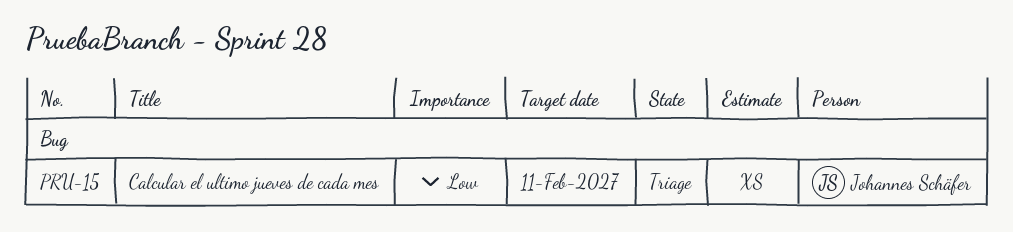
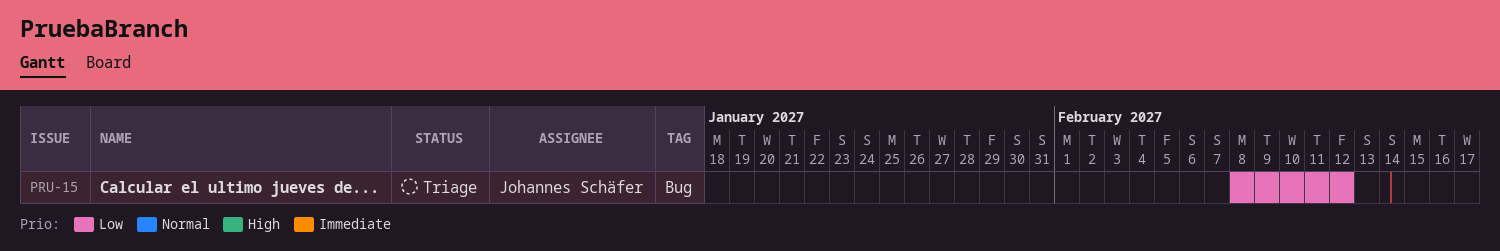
PRU-15, due: Feb 11 -> Feb 12

